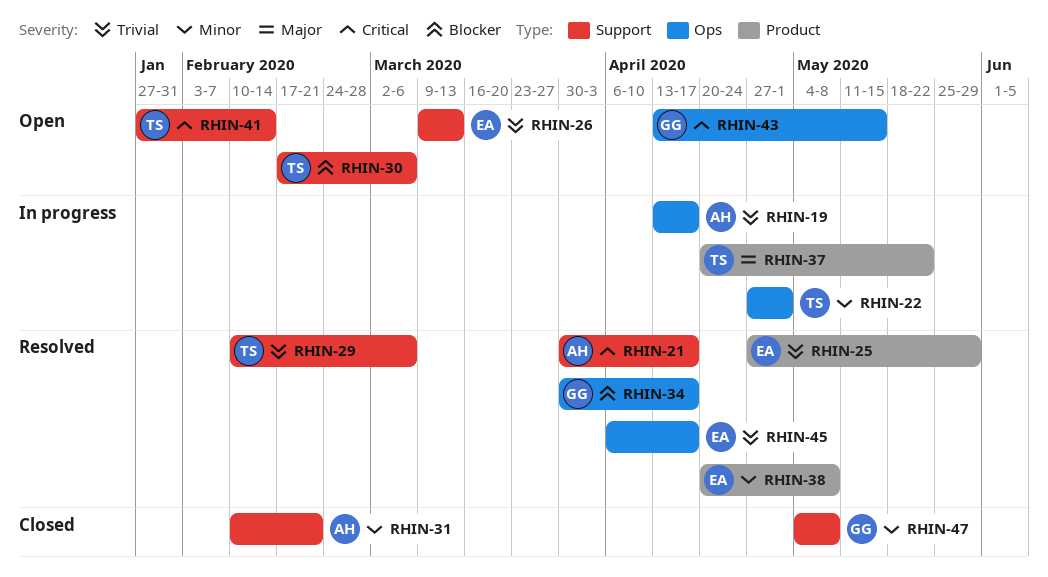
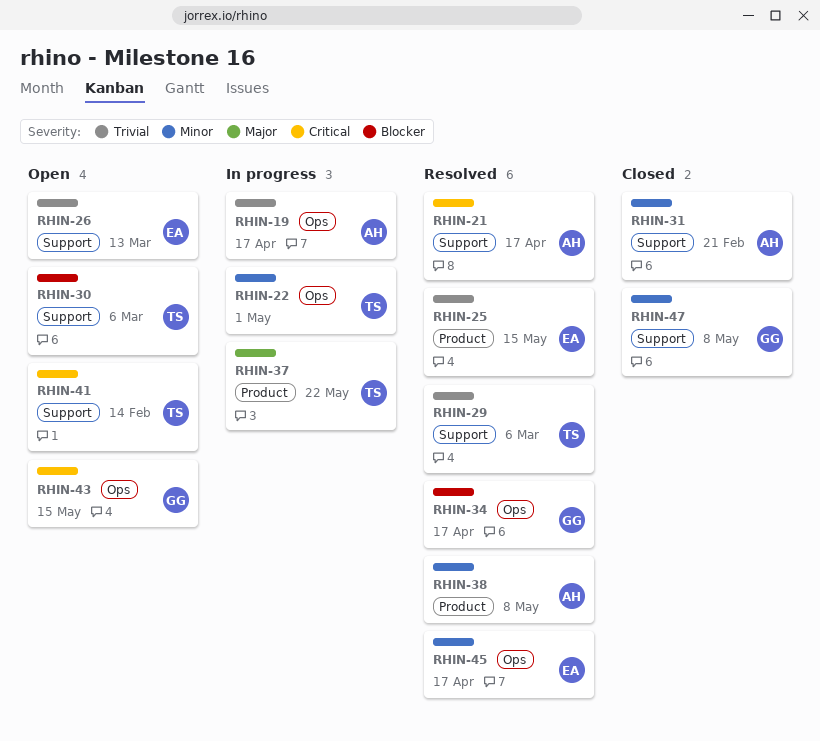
RHIN-25, due: May 29 -> May 15
RHIN-38, owner: EA -> AH
RHIN-45, priority: Trivial -> Minor

